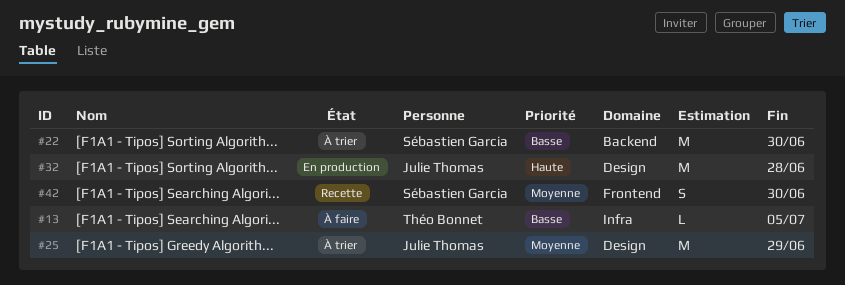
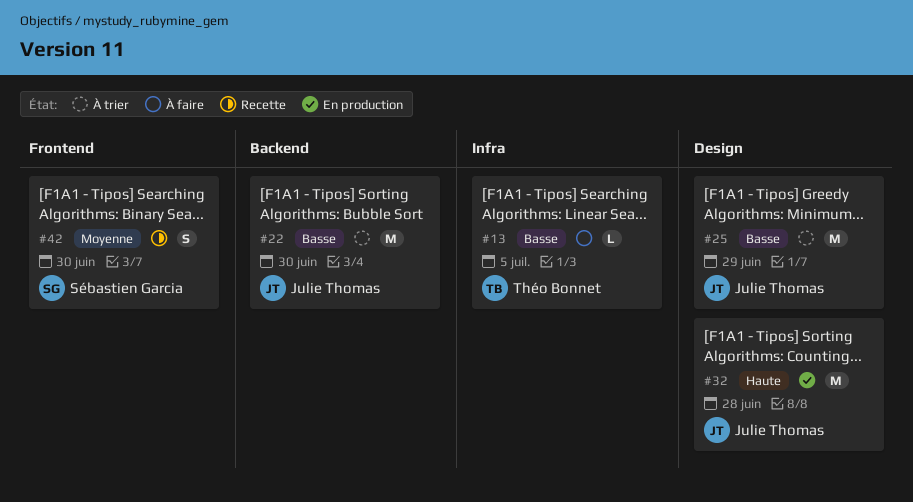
#22, owner: Sébastien Garcia -> Julie Thomas
#25, priority: Moyenne -> Basse

